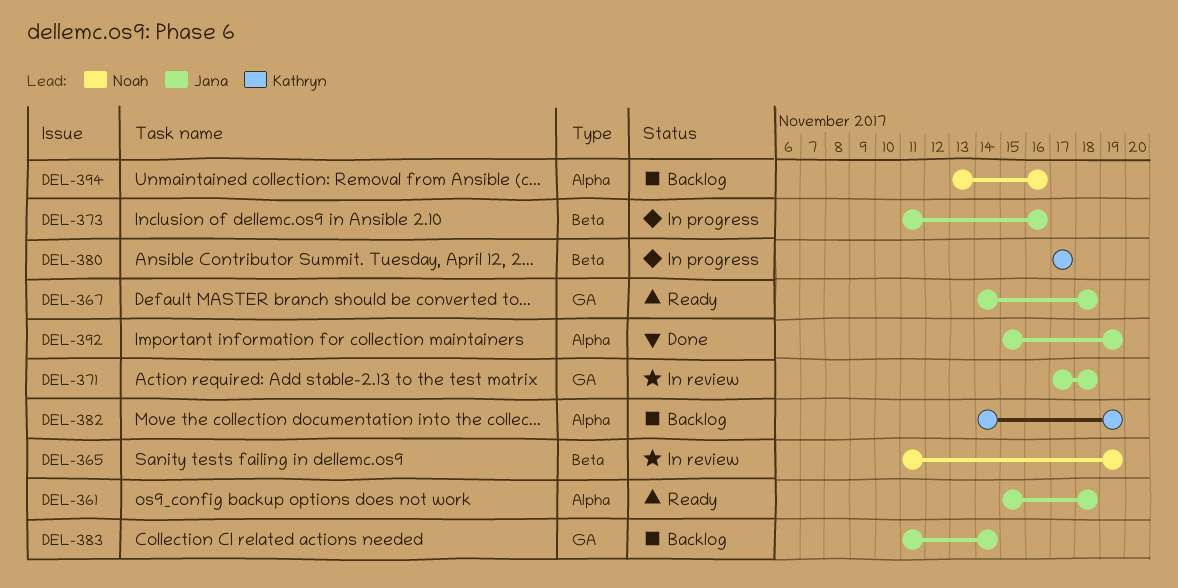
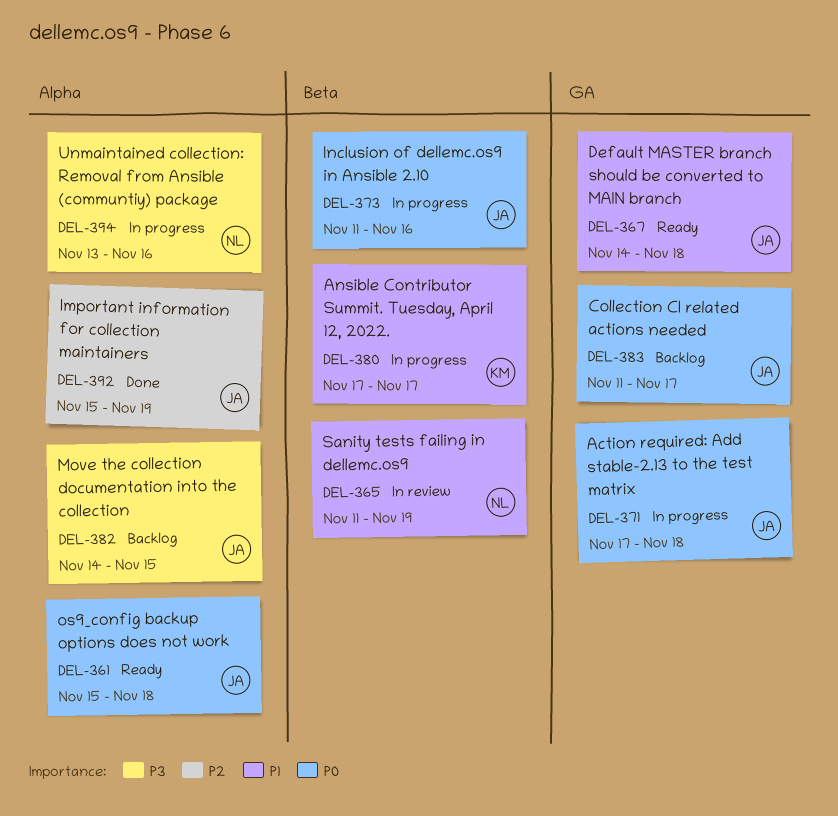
DEL-371, status: In review -> In progress
DEL-382, owner: Kathryn -> Jana
DEL-382, due: Nov 19 -> Nov 15
DEL-383, due: Nov 14 -> Nov 17
DEL-394, status: Backlog -> In progress

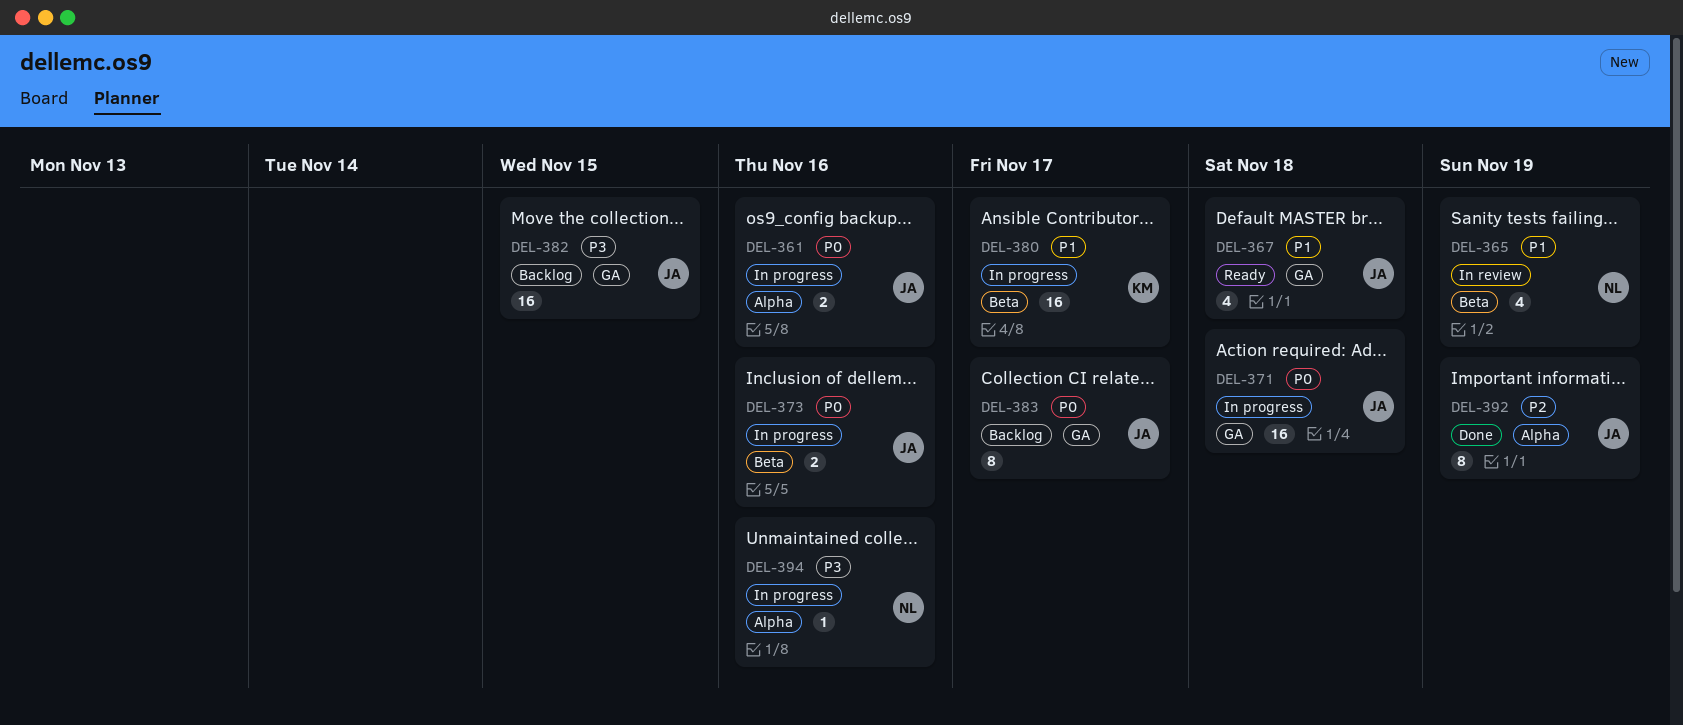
DEL-361, status: Ready -> In progress
DEL-361, due: Nov 18 -> Nov 16
DEL-382, label: Alpha -> GA

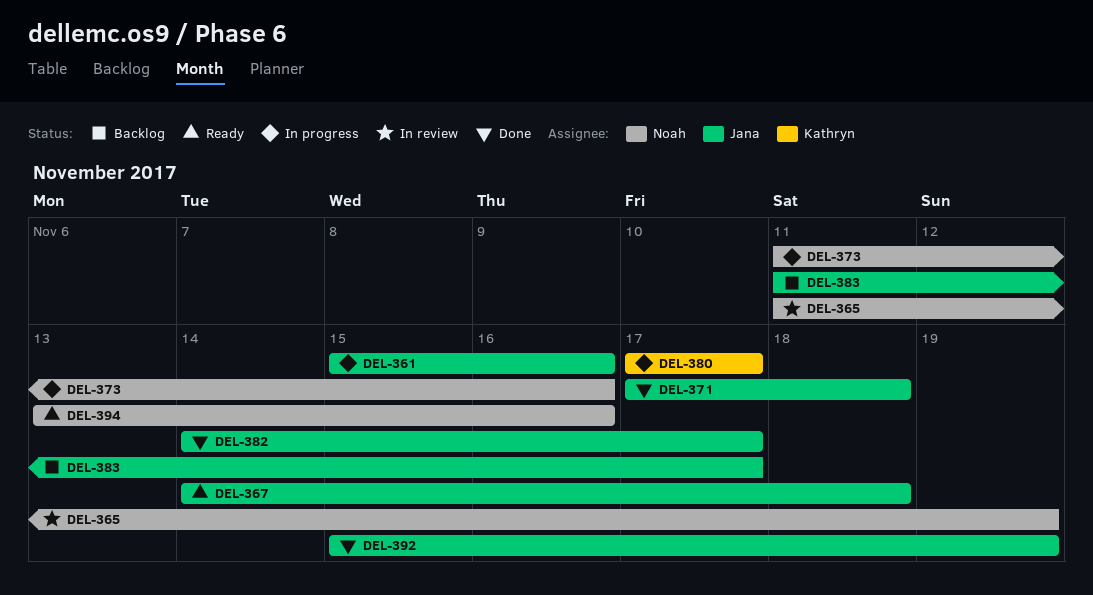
DEL-371, status: In progress -> Done
DEL-373, owner: Jana -> Noah
DEL-382, status: Backlog -> Done
DEL-382, due: Nov 15 -> Nov 17
DEL-394, status: In progress -> Ready

